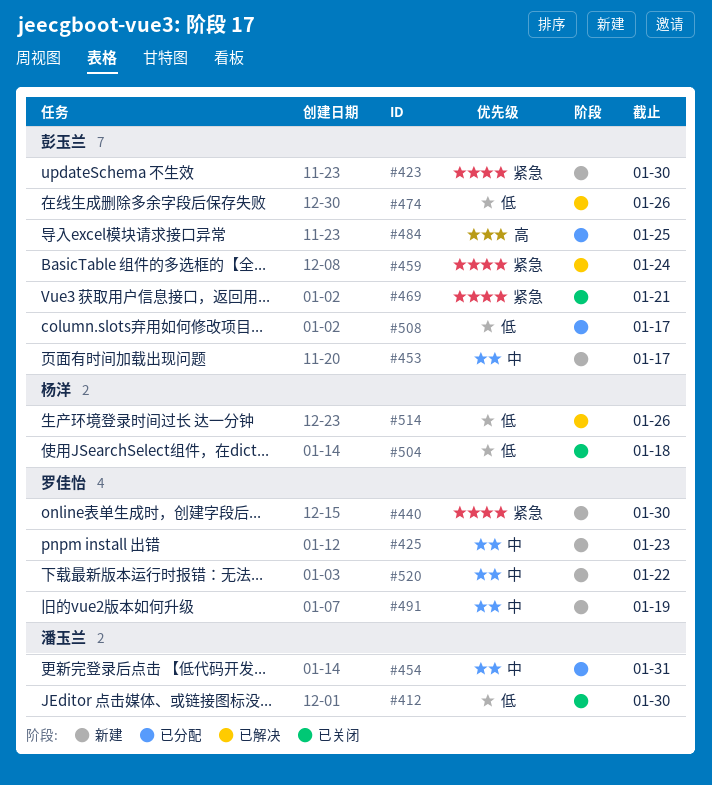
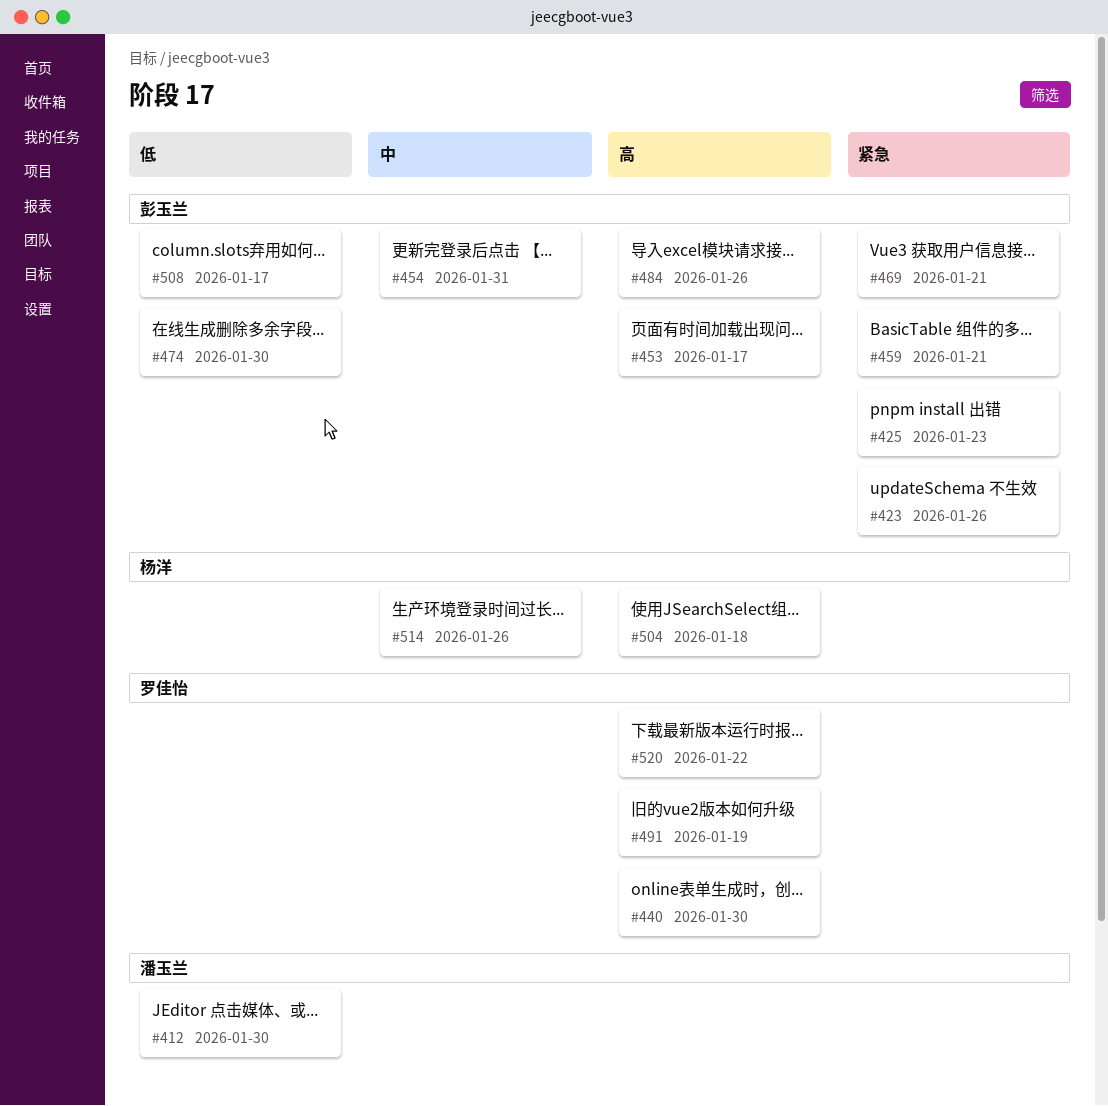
#423, due: Jan 30 -> Jan 26
#425, owner: 罗佳怡 -> 彭玉兰
#425, priority: 中 -> 紧急
#440, priority: 紧急 -> 高
#453, priority: 中 -> 高
#454, owner: 潘玉兰 -> 彭玉兰
#459, due: Jan 24 -> Jan 21
#474, due: Jan 26 -> Jan 30
#484, due: Jan 25 -> Jan 26
#491, priority: 中 -> 高
#504, priority: 低 -> 高
#514, priority: 低 -> 中
#520, priority: 中 -> 高

